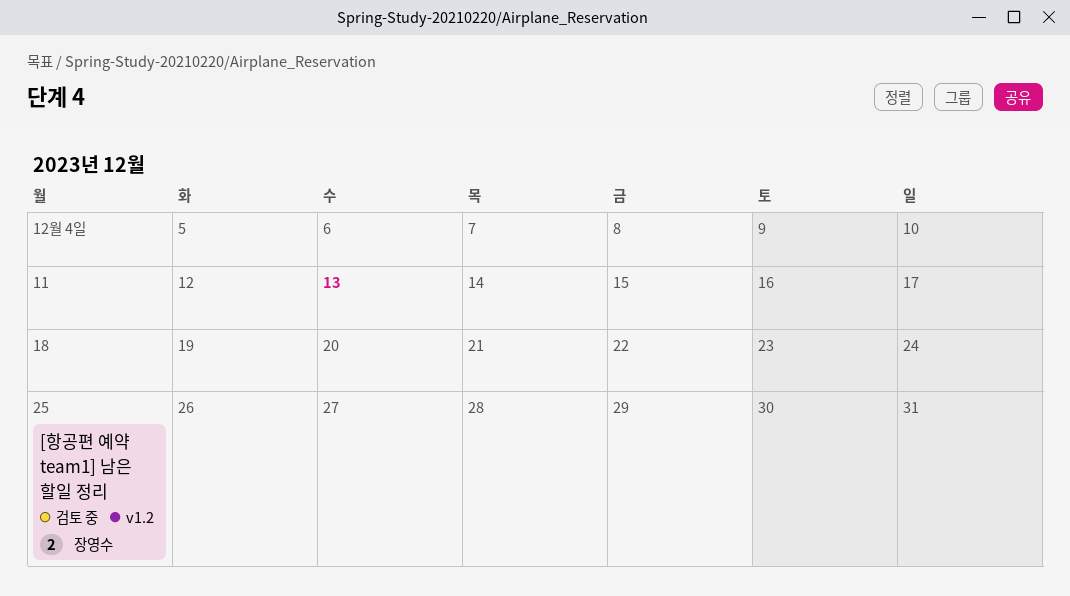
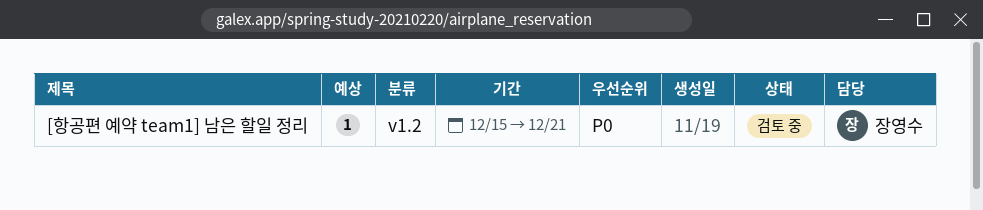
[항공편 예약 team1] 남은 할일 정리, estimate: 2 -> 1
[항공편 예약 team1] 남은 할일 정리, due: Dec 25 -> Dec 21

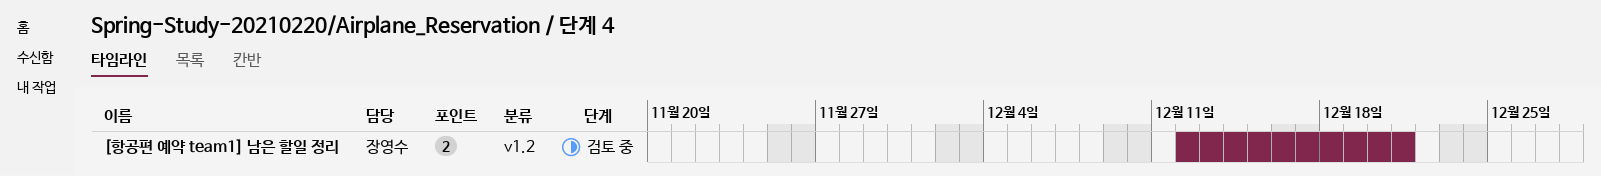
[항공편 예약 team1] 남은 할일 정리, estimate: 1 -> 2
[항공편 예약 team1] 남은 할일 정리, start: Dec 15 -> Dec 12

